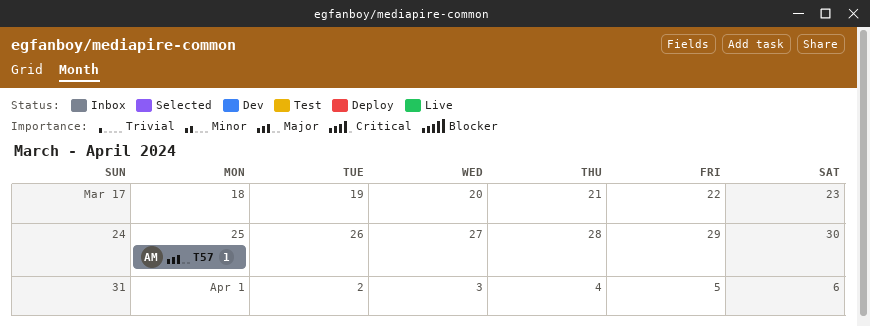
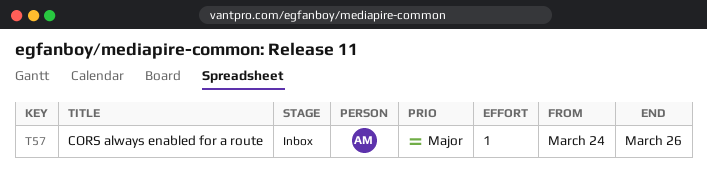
T57, start: Mar 25 -> Mar 24
T57, due: Mar 25 -> Mar 26

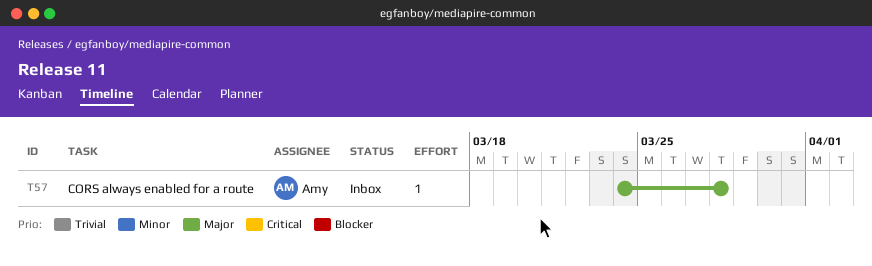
T57, due: Mar 26 -> Mar 28

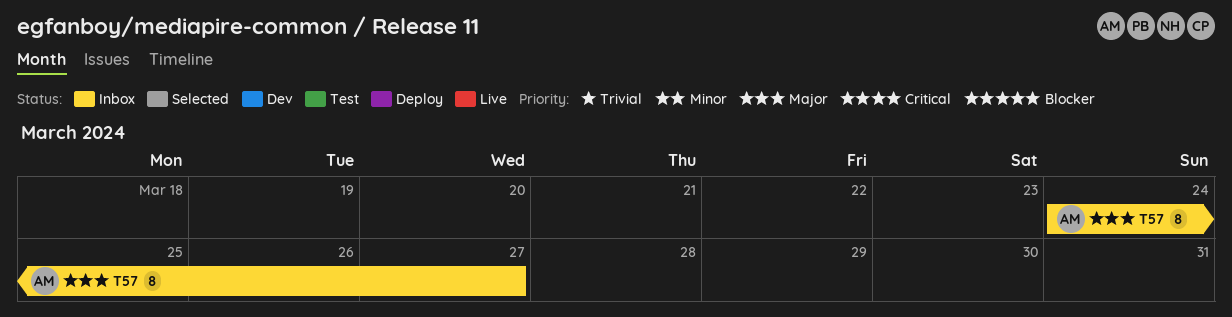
T57, estimate: 1 -> 8
T57, due: Mar 28 -> Mar 27

